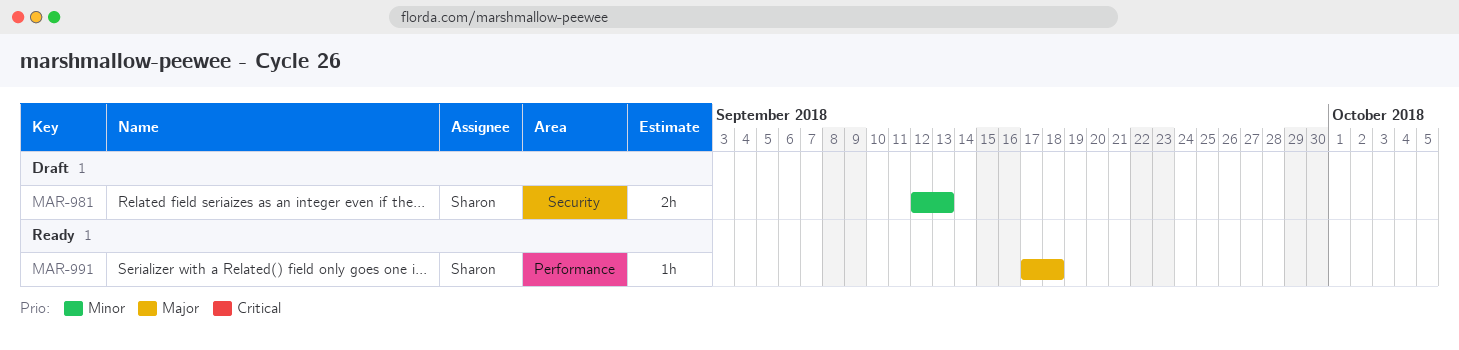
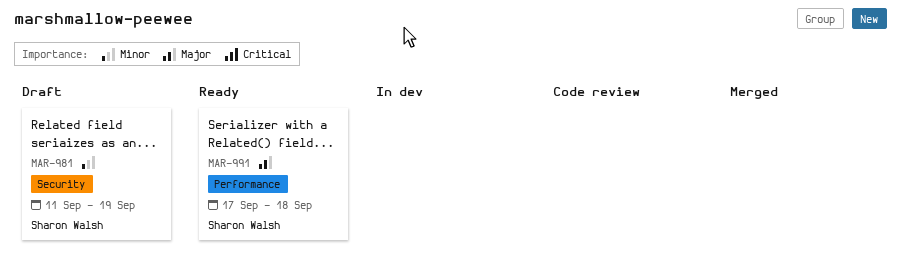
MAR-981, start: Sep 12 -> Sep 11
MAR-981, due: Sep 13 -> Sep 19

